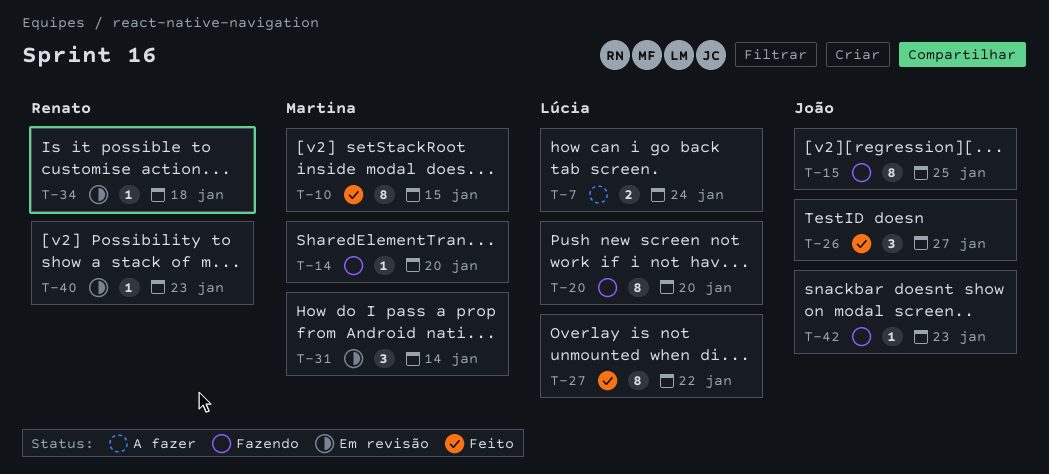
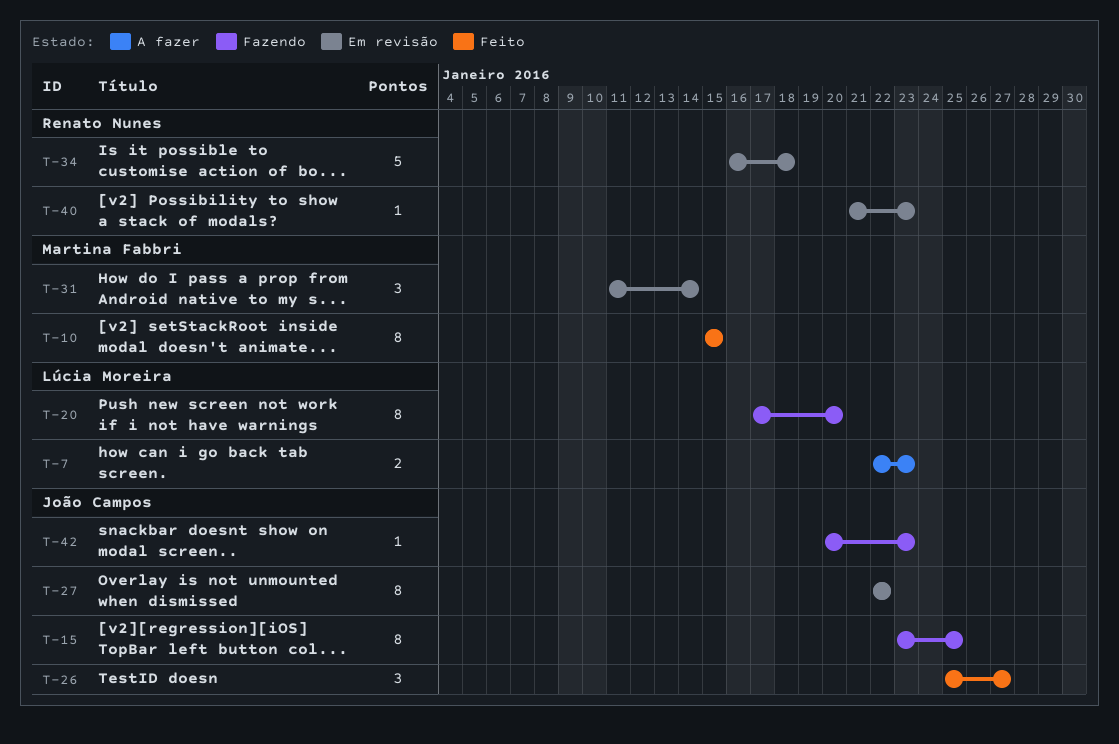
T-7, due: Jan 24 -> Jan 23
T-14: present -> none
T-27, status: Feito -> Em revisão
T-27, owner: Lúcia Moreira -> João Campos
T-34, estimate: 1 -> 5

